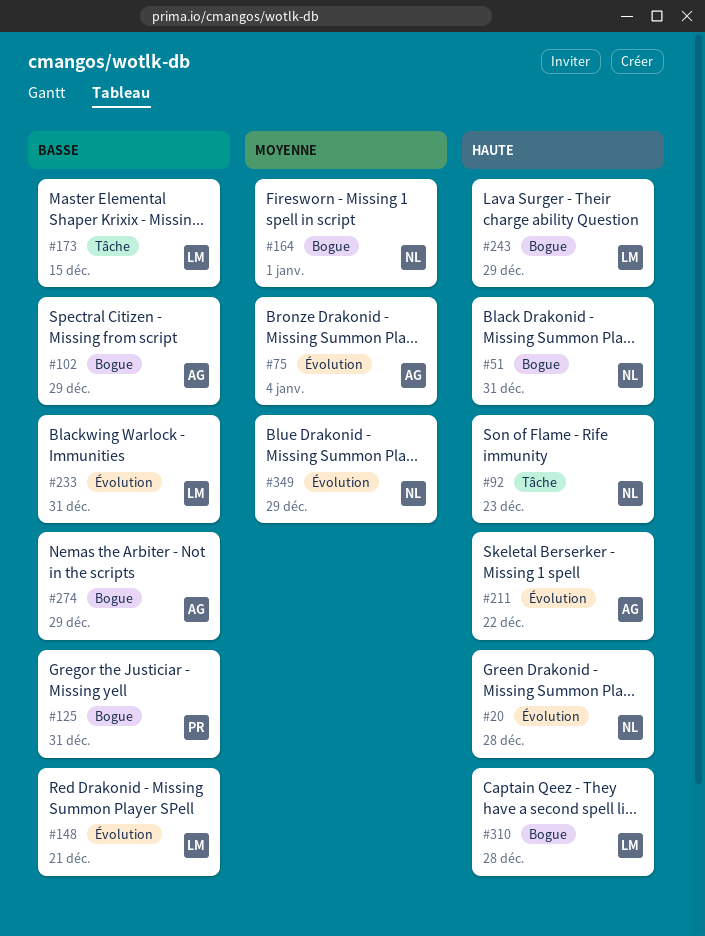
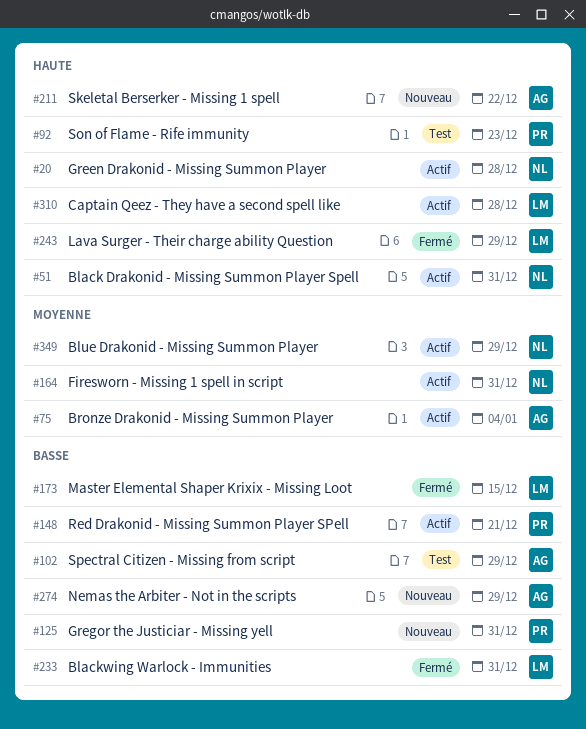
#92, owner: NL -> PR
#148, owner: LM -> PR
#164, due: Jan 1 -> Dec 31

